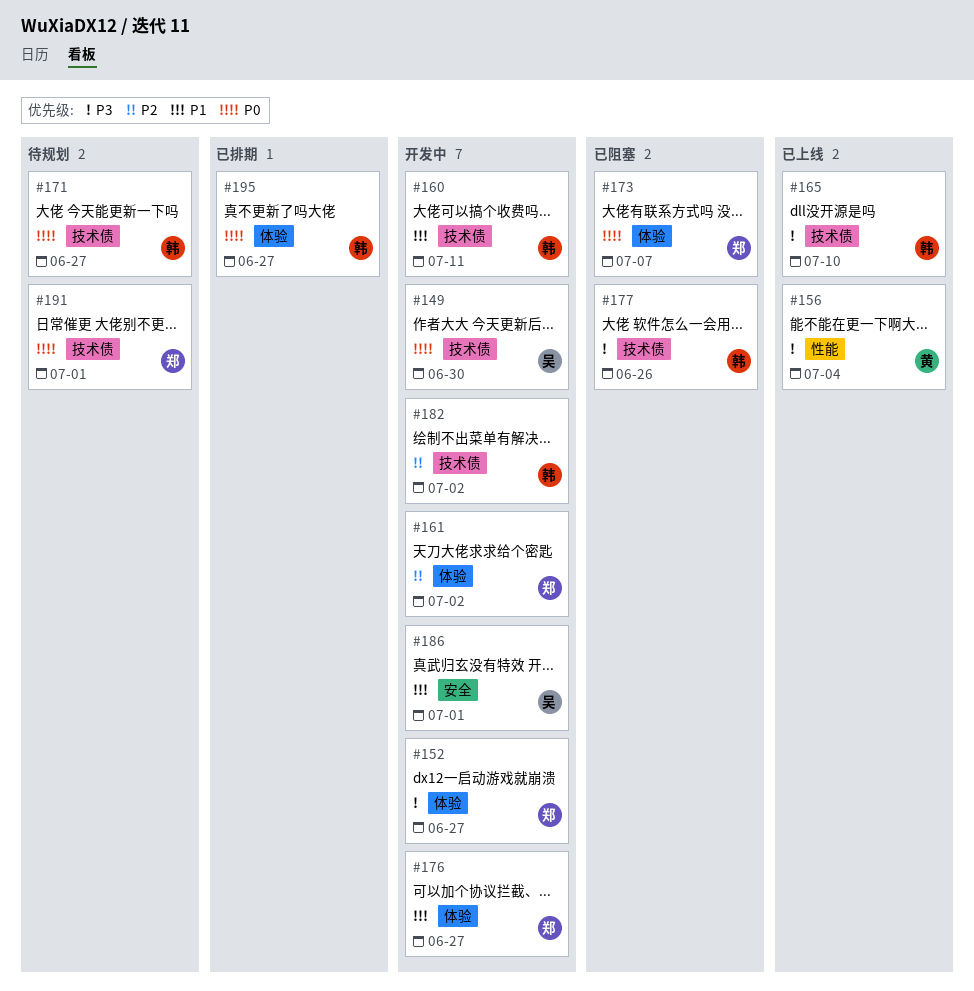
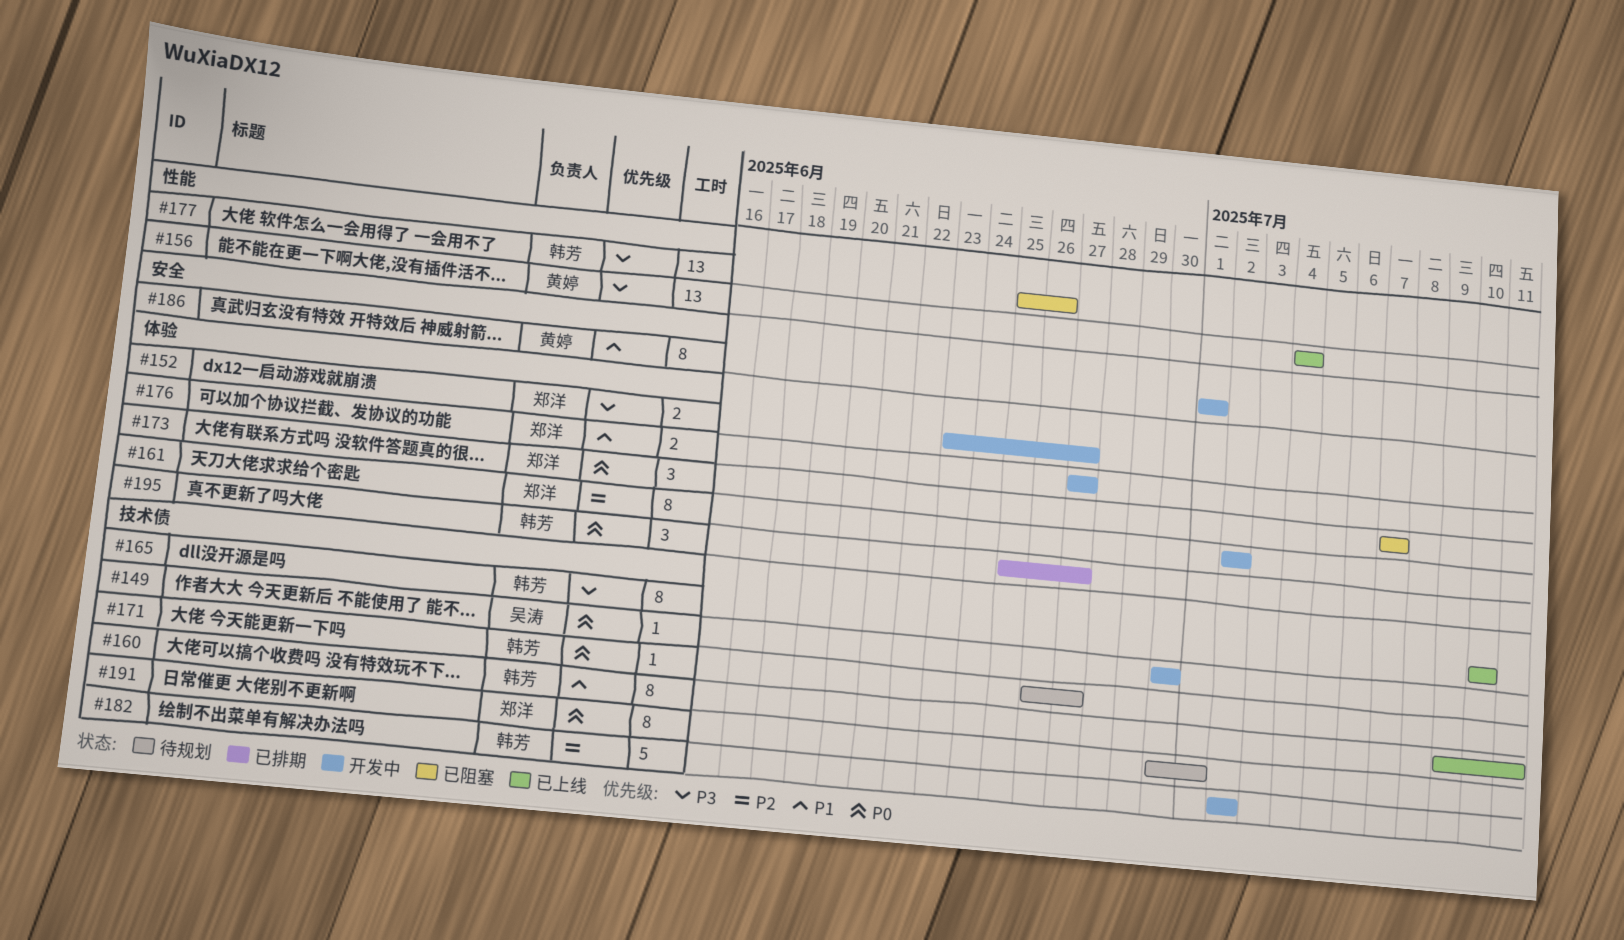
#160, status: 开发中 -> 已上线
#177, label: 技术债 -> 性能
#186, owner: 吴涛 -> 黄婷

